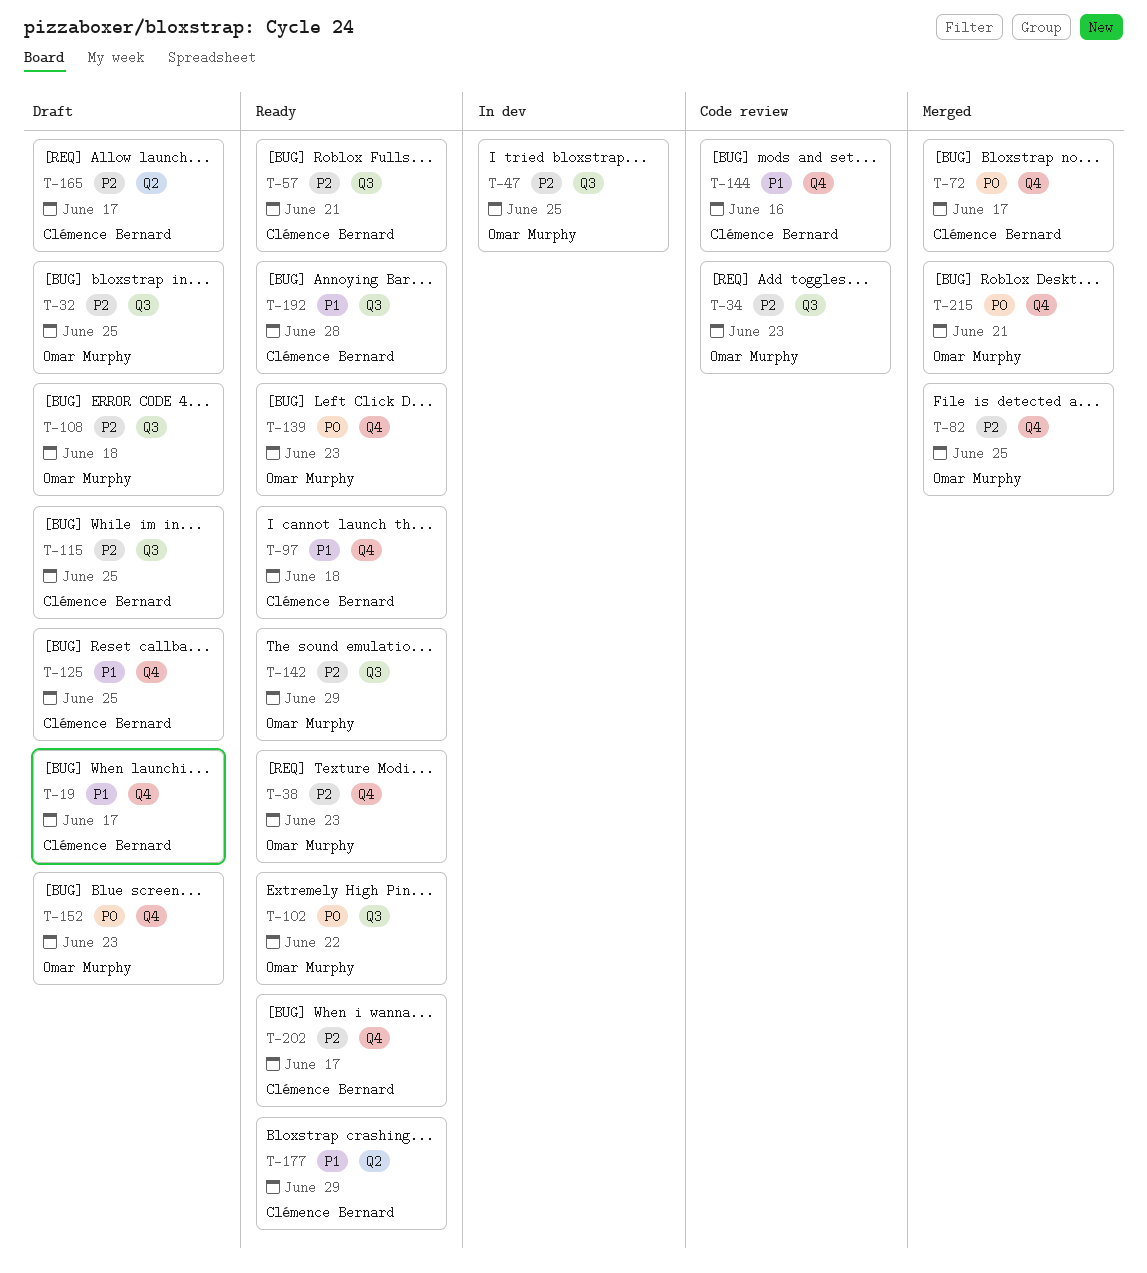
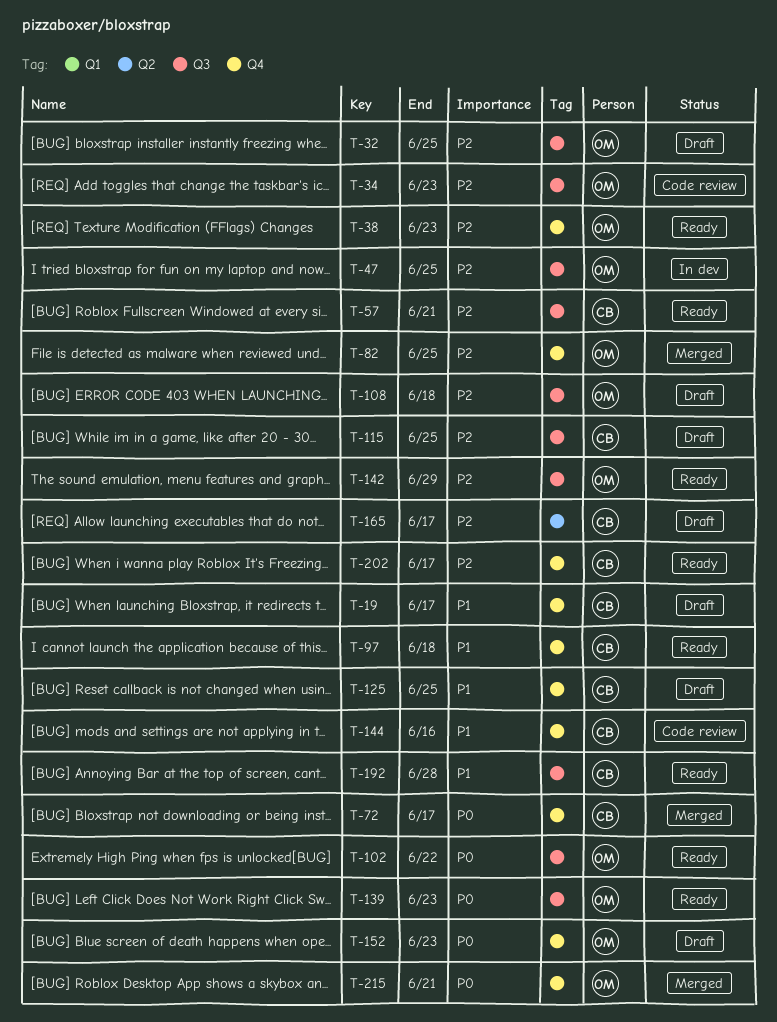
T-139, label: Q4 -> Q3
T-177: present -> none

